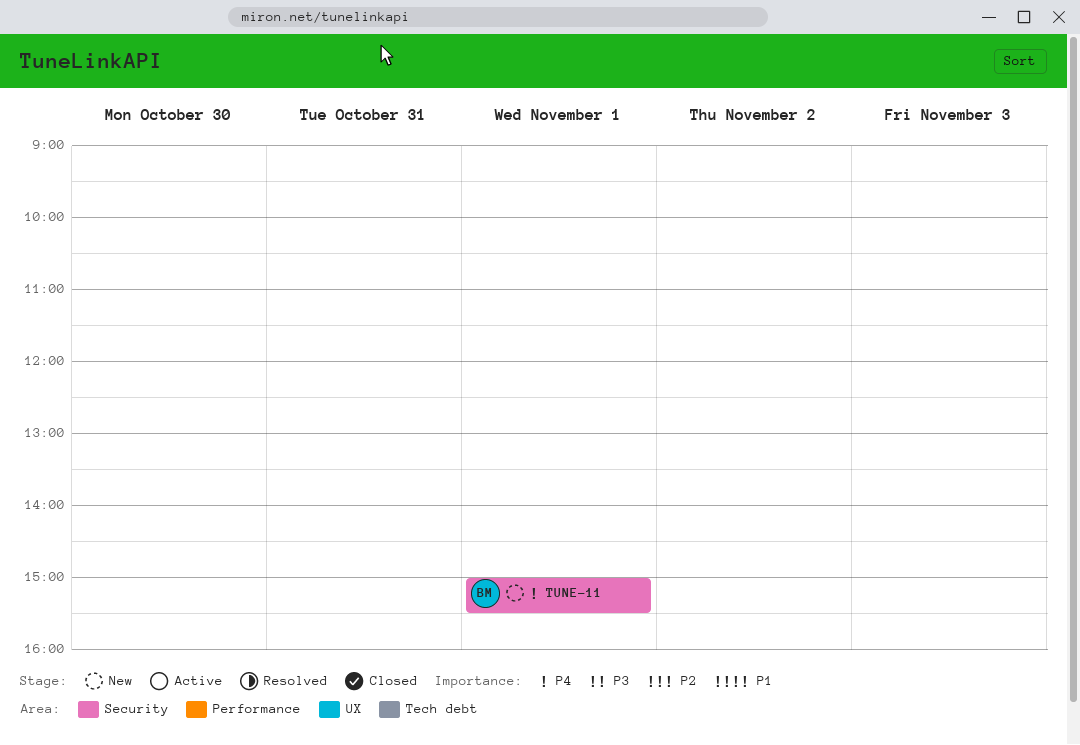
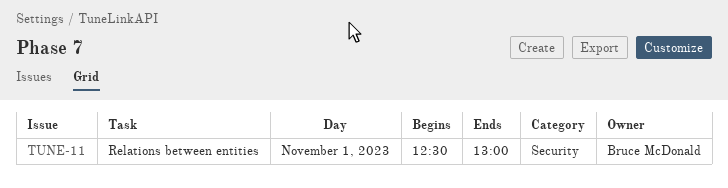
TUNE-11, begins: 15:00 -> 12:30
TUNE-11, ends: 15:30 -> 13:00

